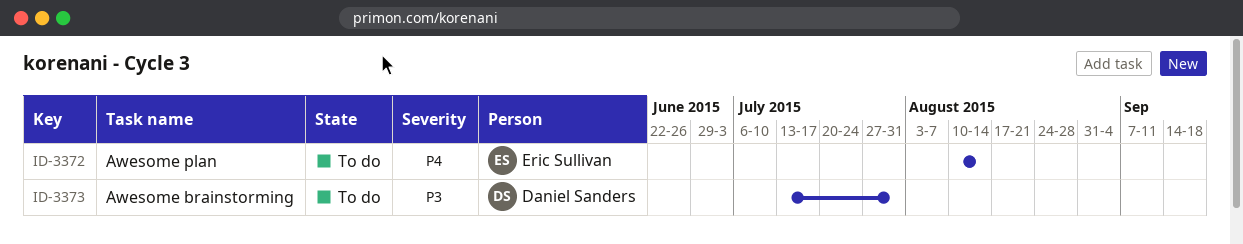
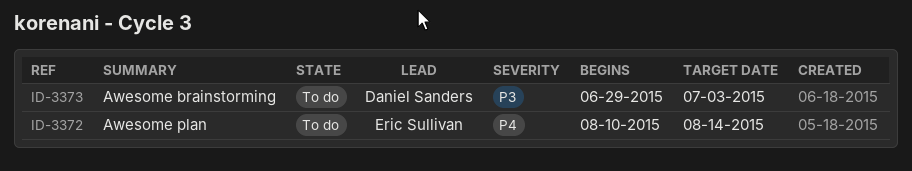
ID-3373, start: Jul 13 -> Jun 29
ID-3373, due: Jul 31 -> Jul 3

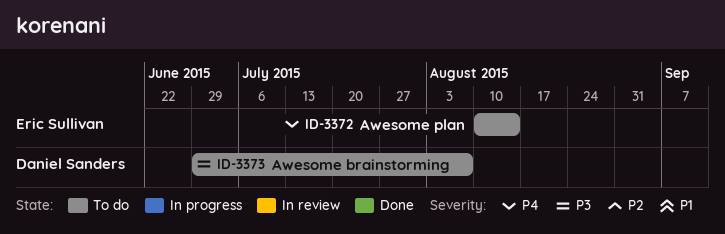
ID-3373, due: Jul 3 -> Aug 7

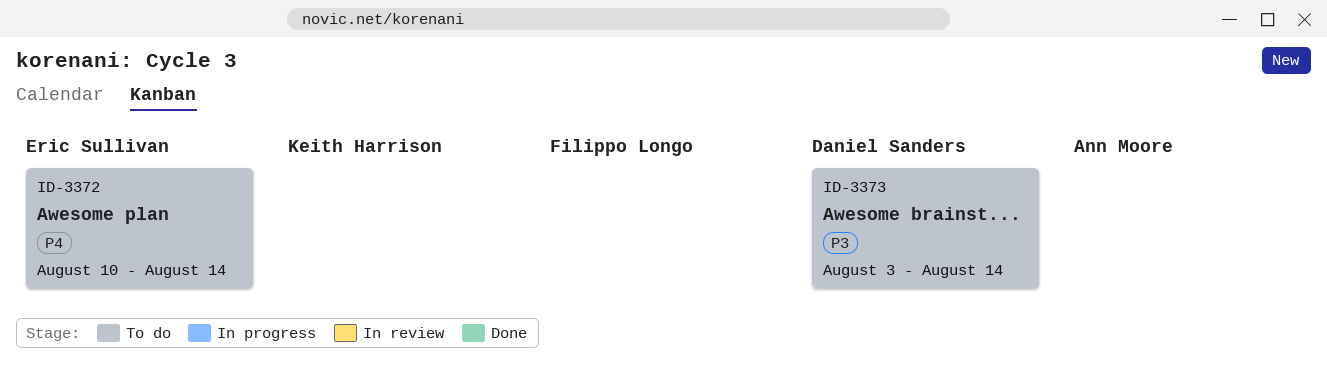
ID-3373, start: Jun 29 -> Aug 3
ID-3373, due: Aug 7 -> Aug 14

